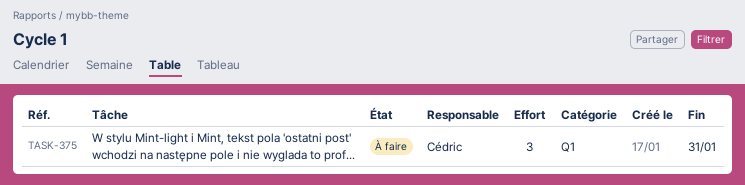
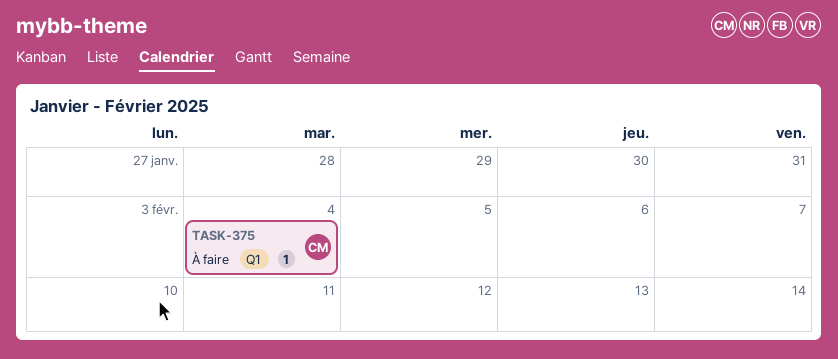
TASK-375, estimate: 3 -> 1
TASK-375, due: Jan 31 -> Feb 4

